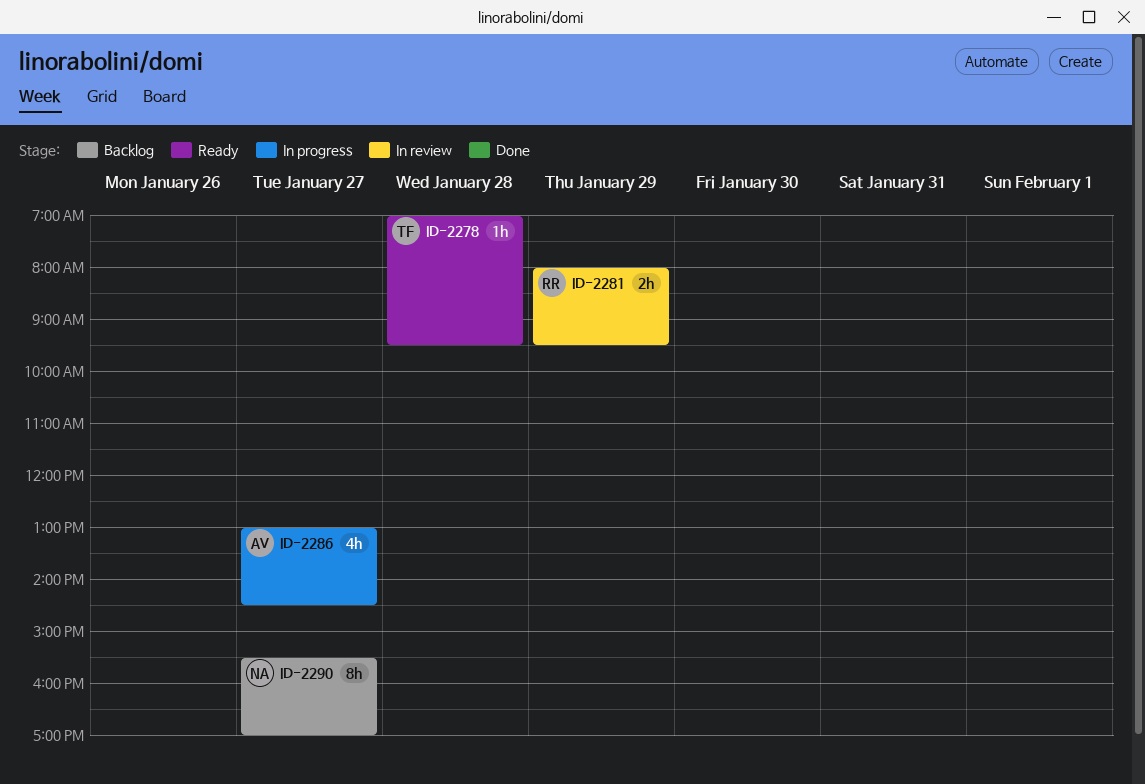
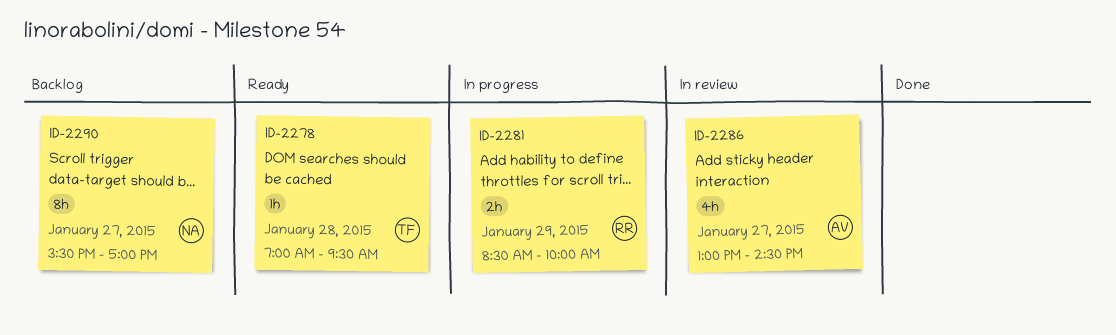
ID-2281, status: In review -> In progress
ID-2281, begins: 08:00 -> 08:30
ID-2281, ends: 09:30 -> 10:00
ID-2286, status: In progress -> In review

